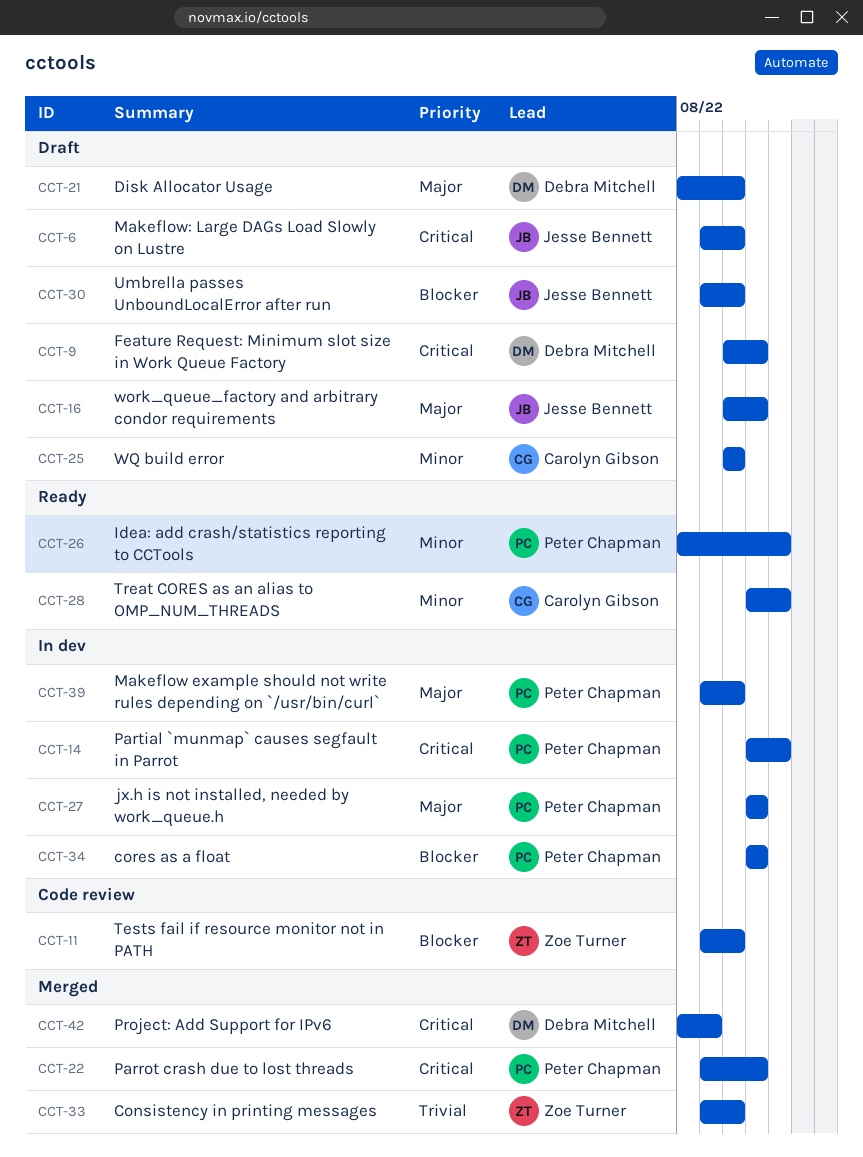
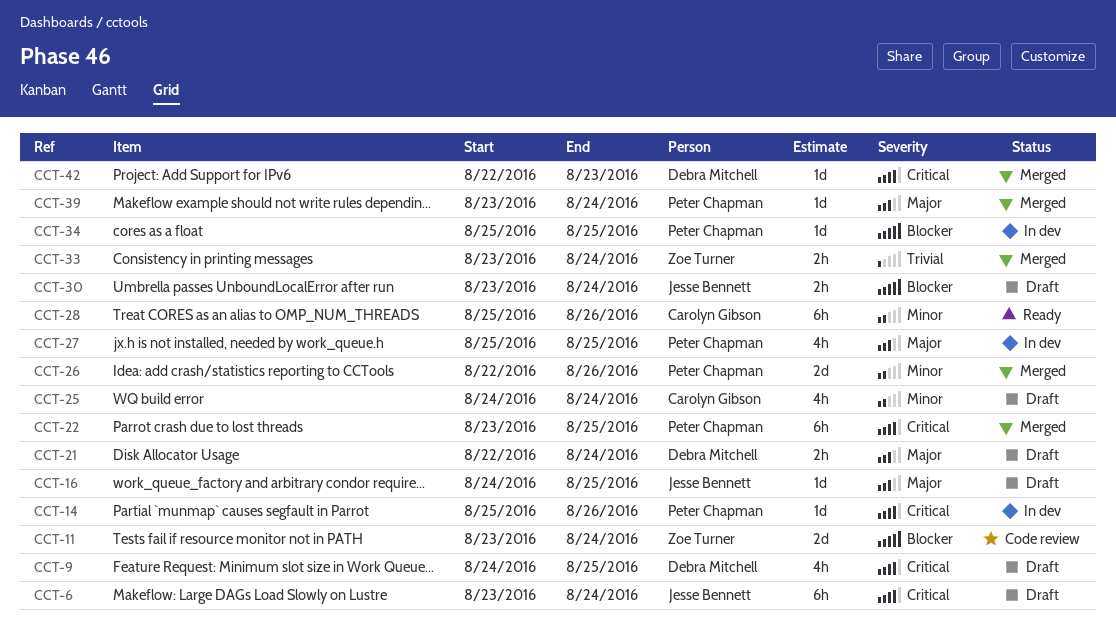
CCT-26, status: Ready -> Merged
CCT-39, status: In dev -> Merged

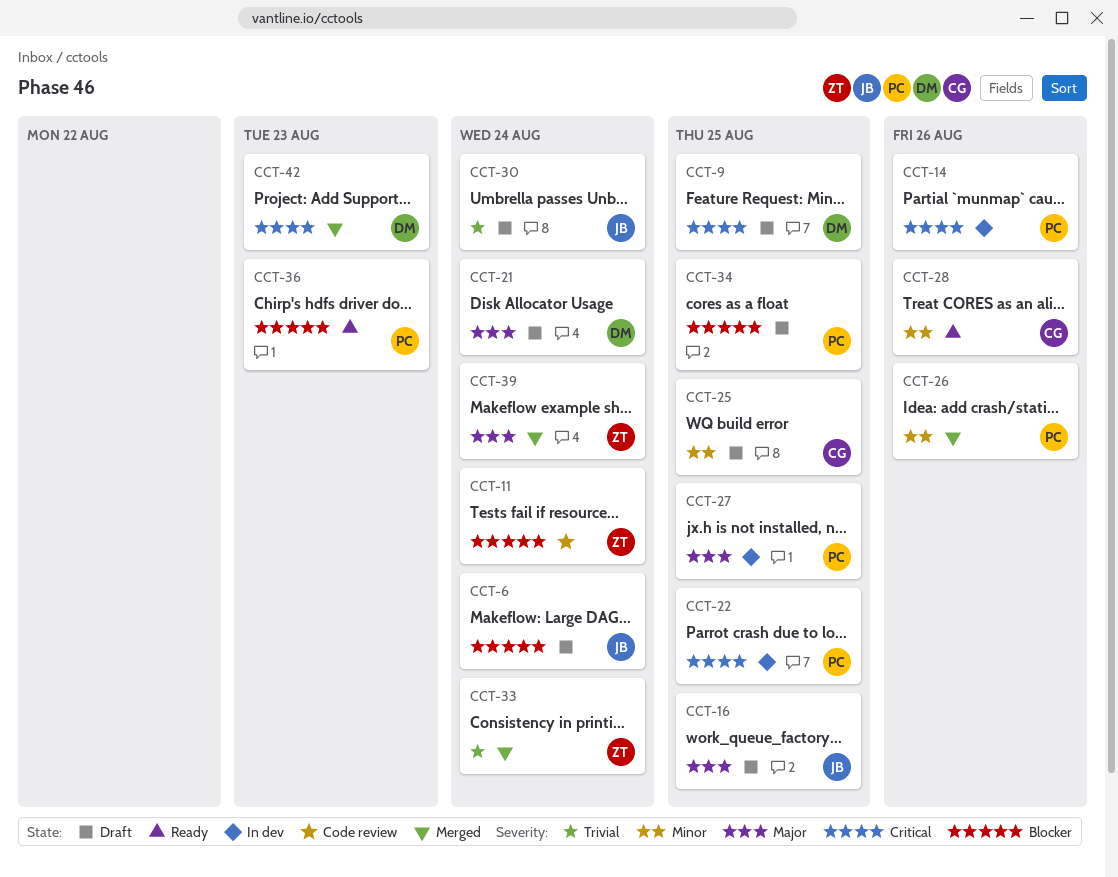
CCT-6, priority: Critical -> Blocker
CCT-22, status: Merged -> In dev
CCT-25, due: Aug 24 -> Aug 25
CCT-30, priority: Blocker -> Trivial
CCT-34, status: In dev -> Draft
CCT-36: none -> present
CCT-39, owner: Peter Chapman -> Zoe Turner

